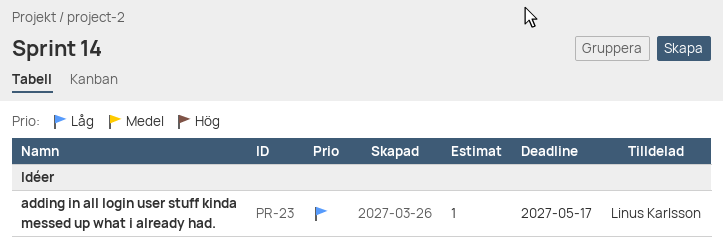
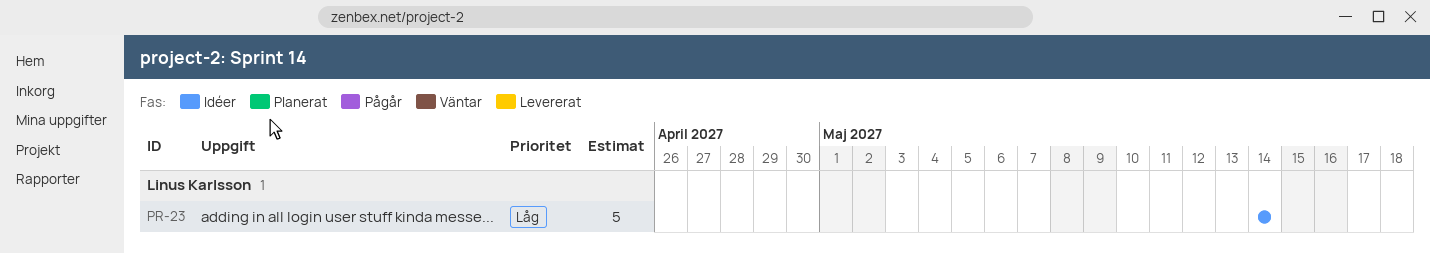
PR-23, estimate: 1 -> 5
PR-23, due: May 17 -> May 14

